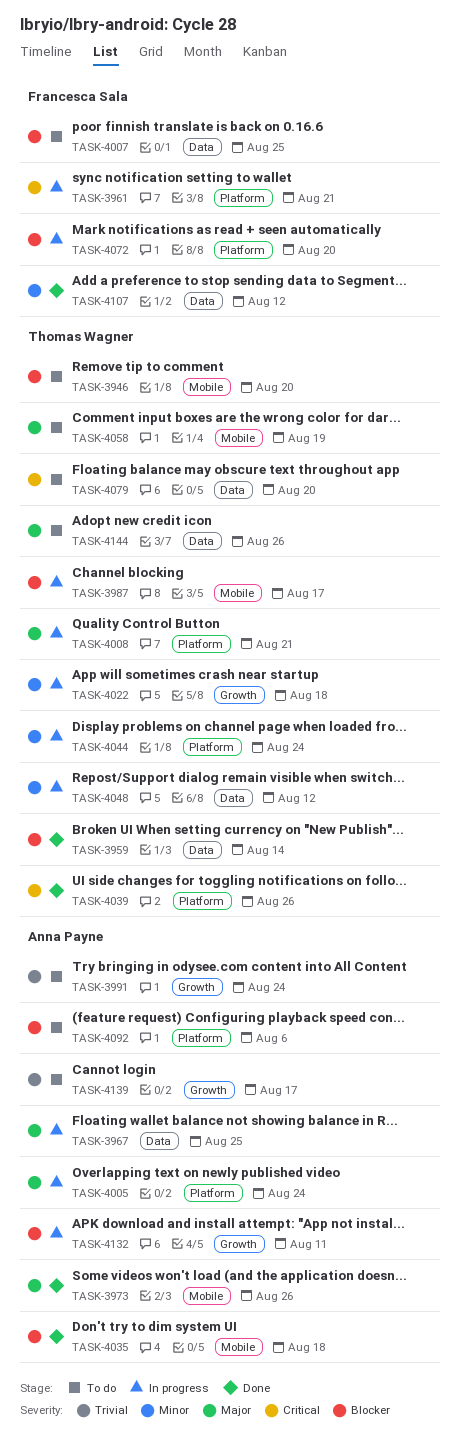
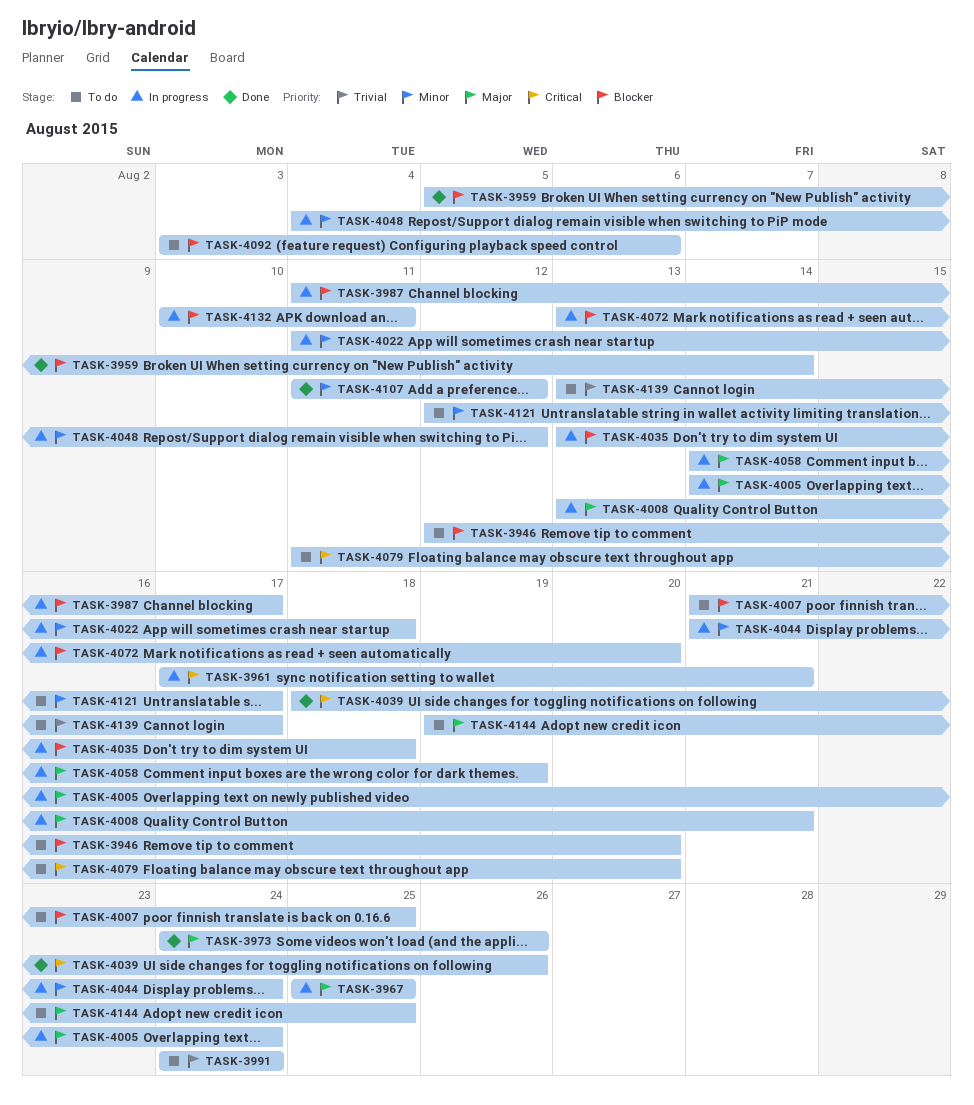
TASK-4035, status: Done -> In progress
TASK-4058, status: To do -> In progress
TASK-4121: none -> present
TASK-4144, due: Aug 26 -> Aug 25

